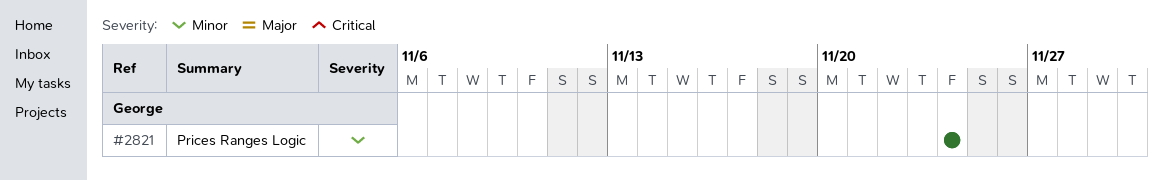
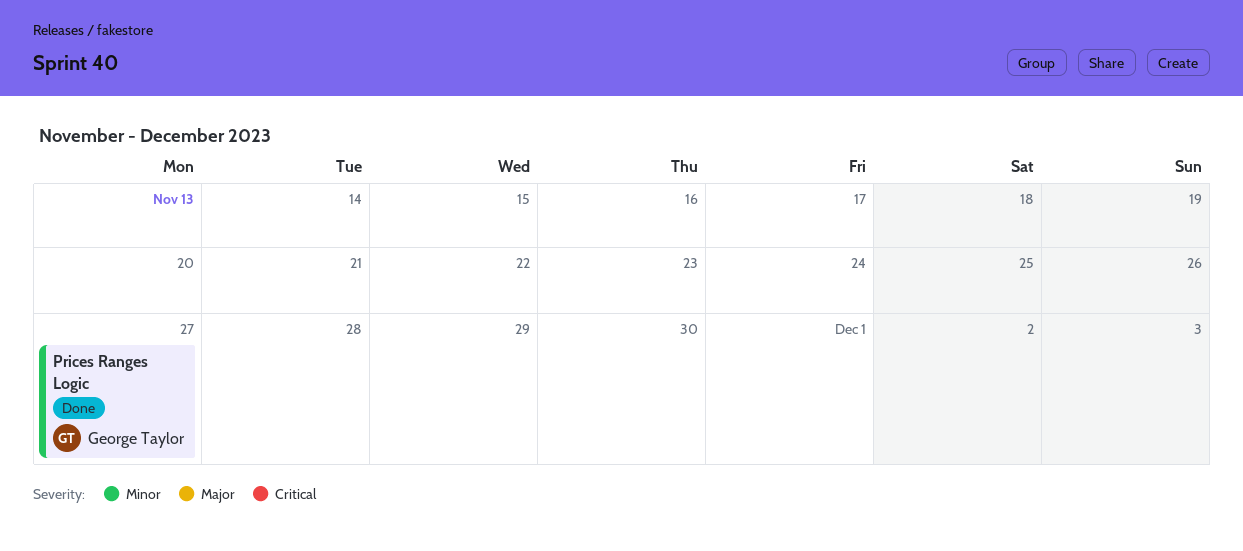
Prices Ranges Logic, due: Nov 24 -> Nov 27

